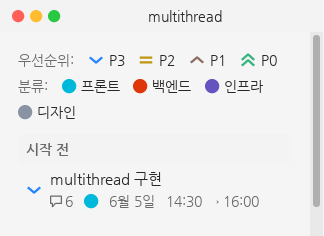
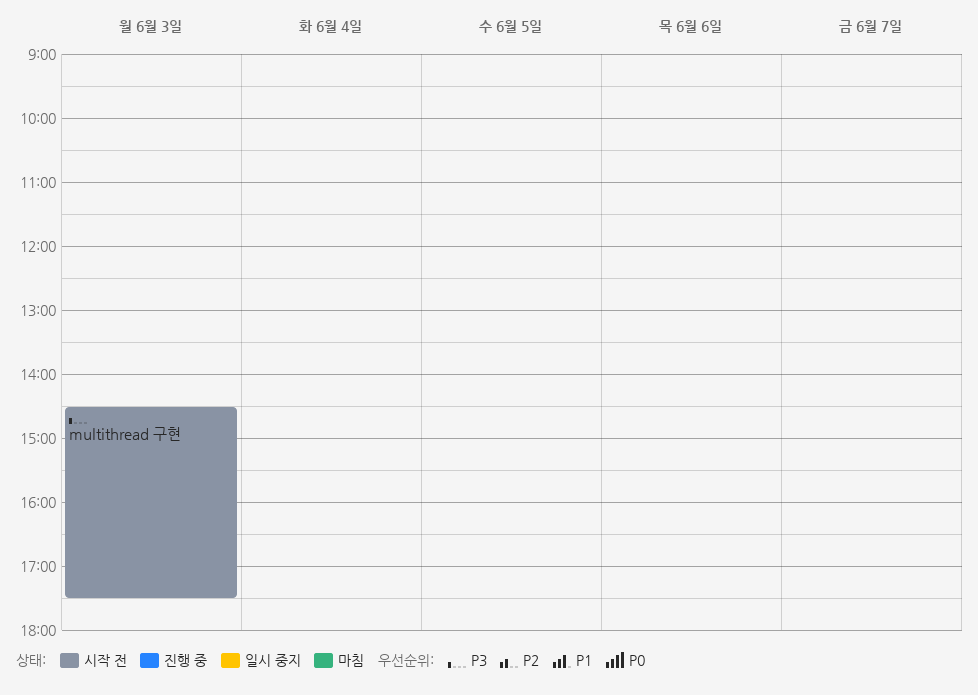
multithread 구현, day: Jun 5 -> Jun 3
multithread 구현, ends: 16:00 -> 17:30

